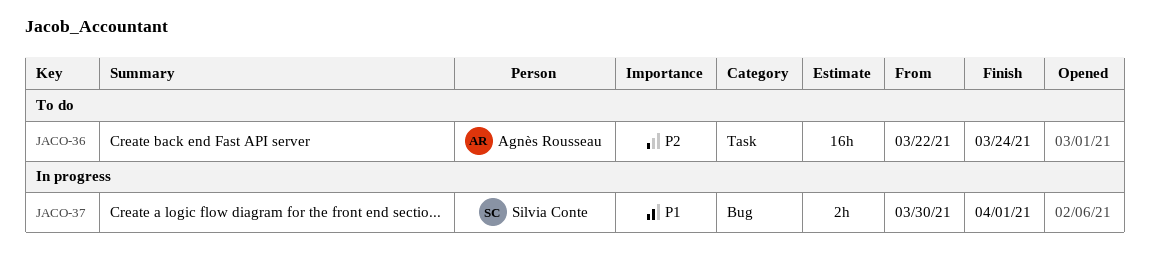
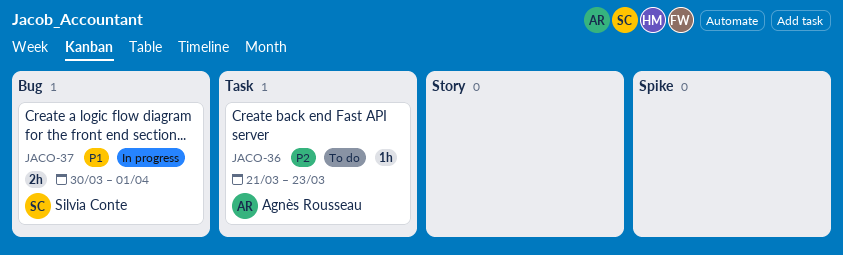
JACO-36, estimate: 16h -> 1h
JACO-36, start: Mar 22 -> Mar 21
JACO-36, due: Mar 24 -> Mar 23

